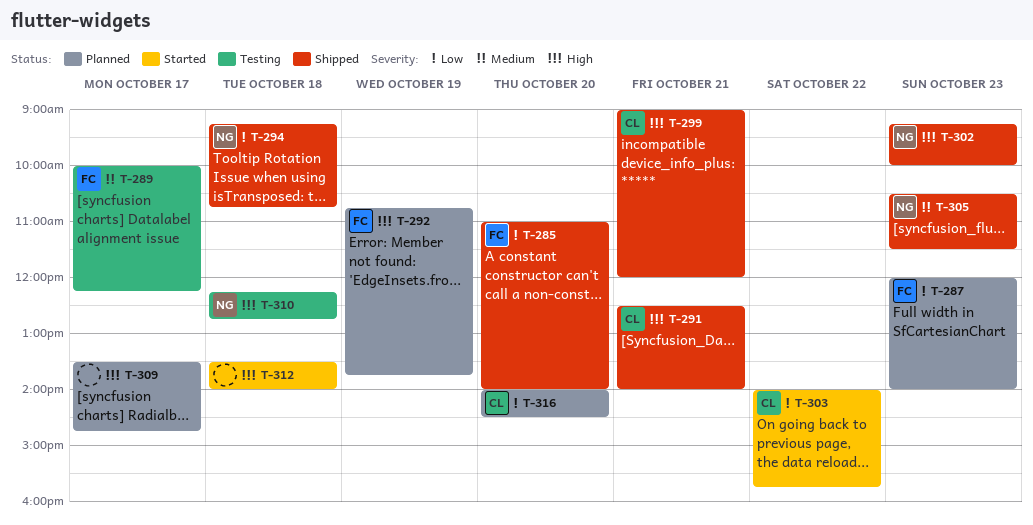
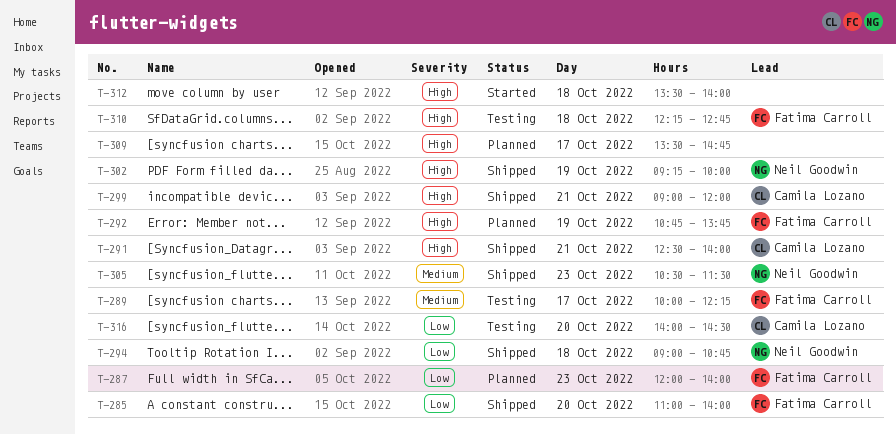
T-294, begins: 09:15 -> 09:00
T-302, day: Oct 23 -> Oct 19
T-303: present -> none
T-310, owner: Neil Goodwin -> Fatima Carroll
T-316, status: Planned -> Testing

